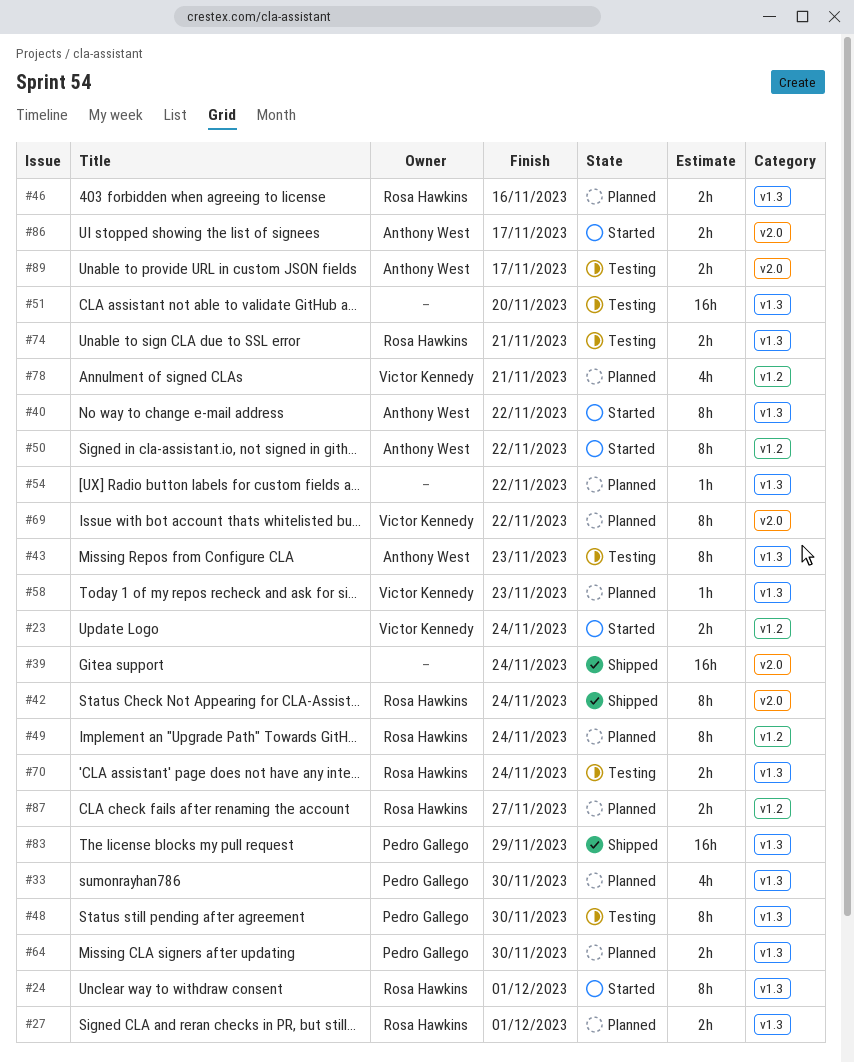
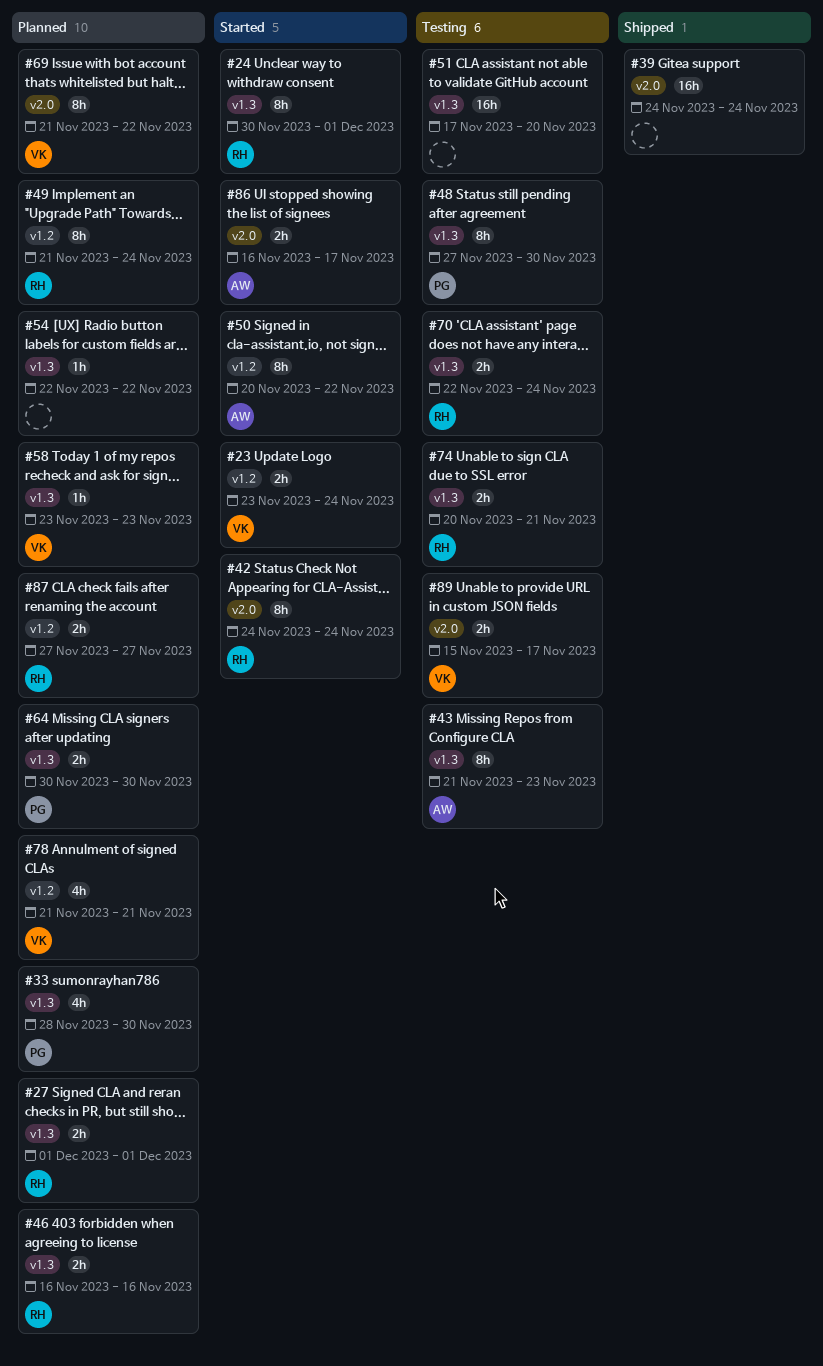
#40: present -> none
#42, status: Shipped -> Started
#83: present -> none
#89, owner: Anthony West -> Victor Kennedy

